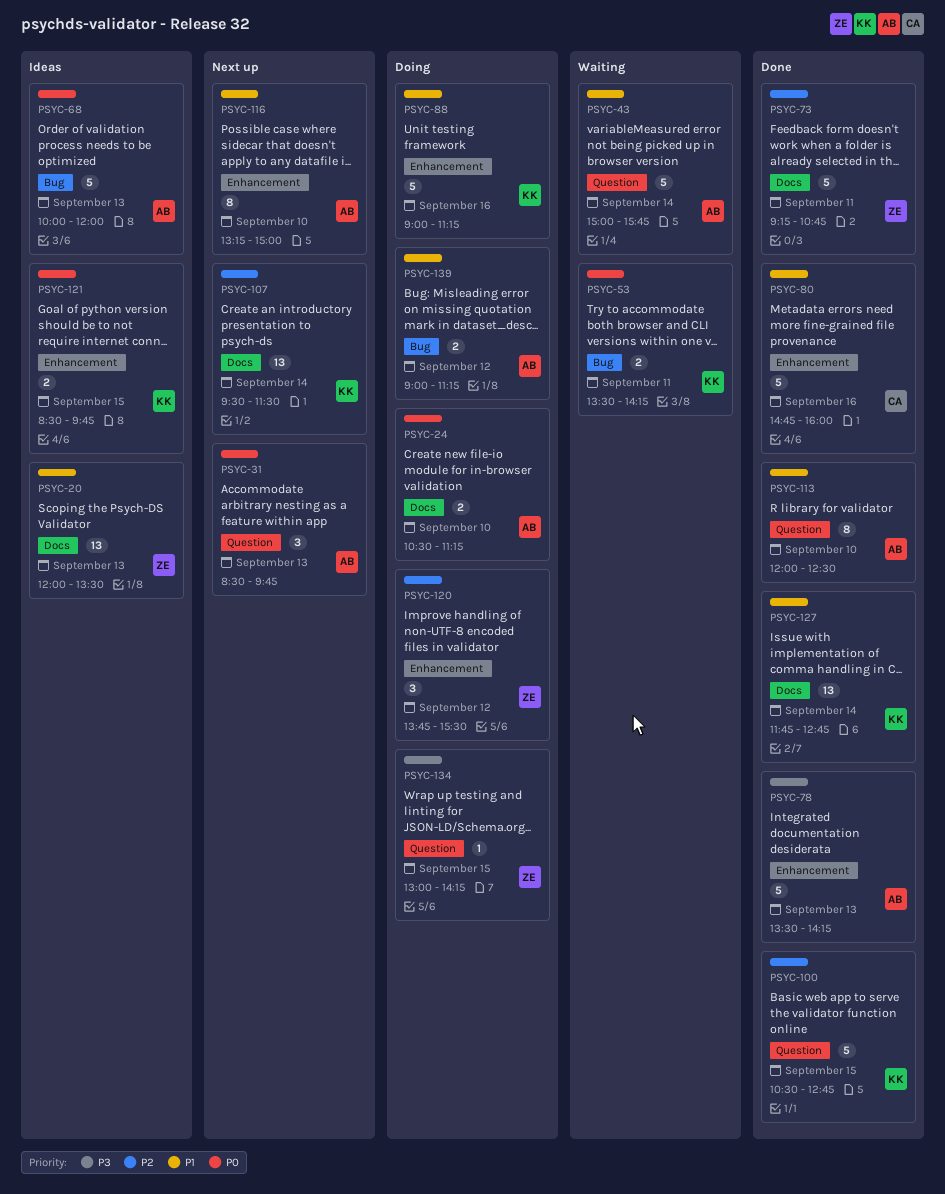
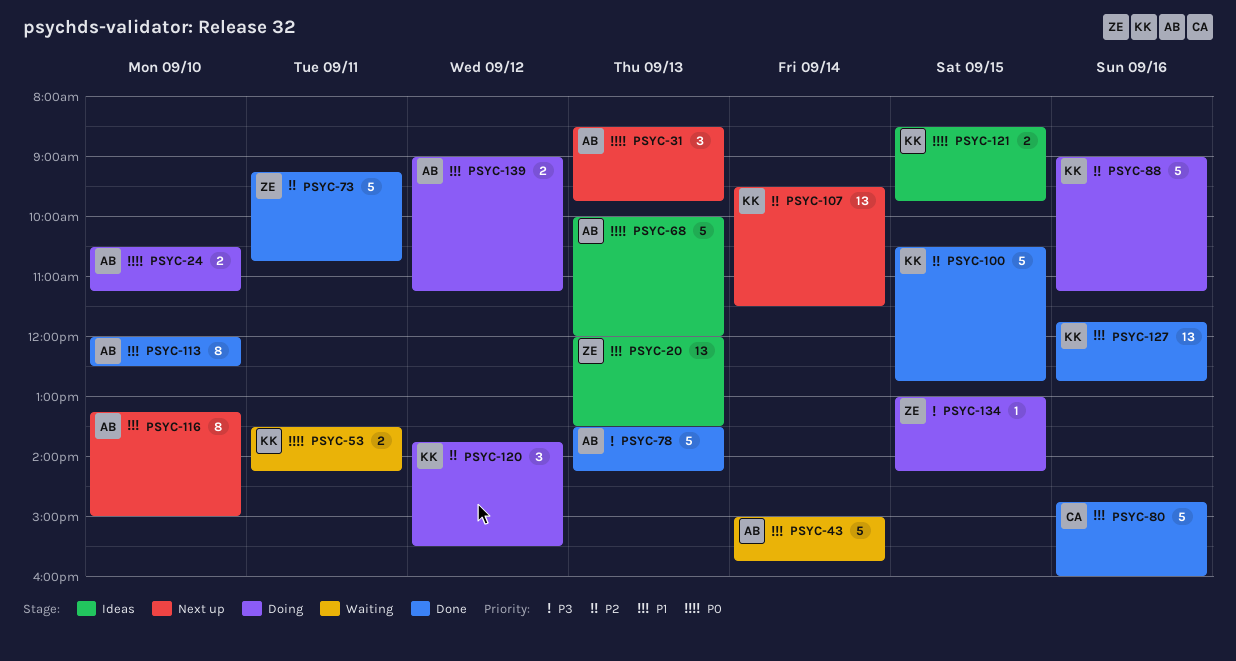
PSYC-88, priority: P1 -> P2
PSYC-120, owner: ZE -> KK
PSYC-127, day: Sep 14 -> Sep 16

